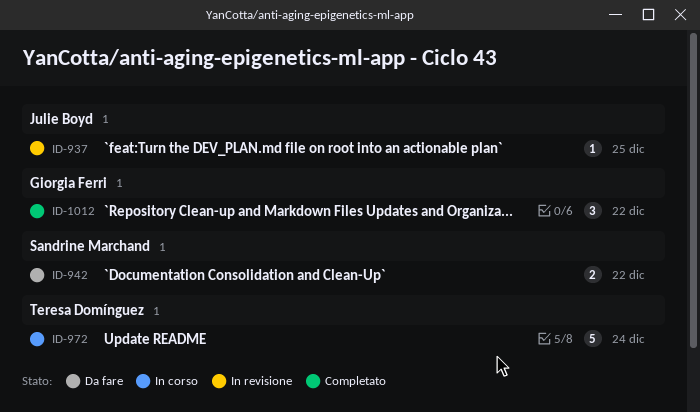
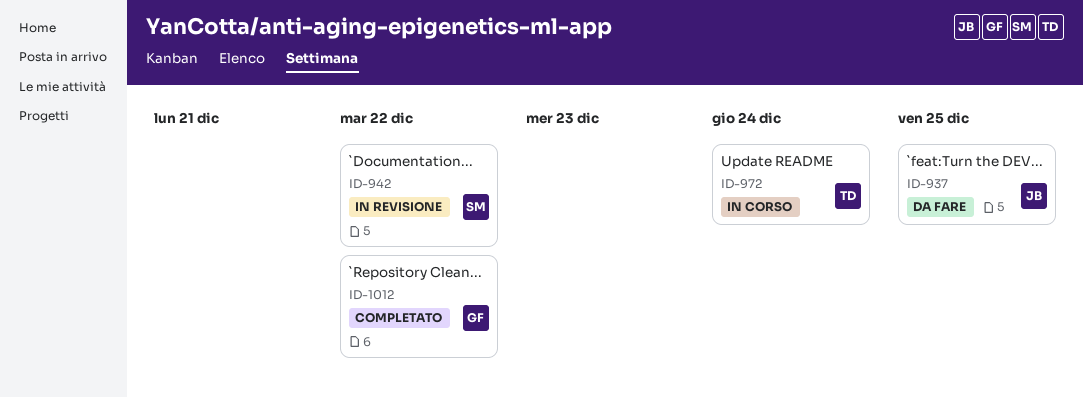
ID-937, status: In revisione -> Da fare
ID-942, status: Da fare -> In revisione

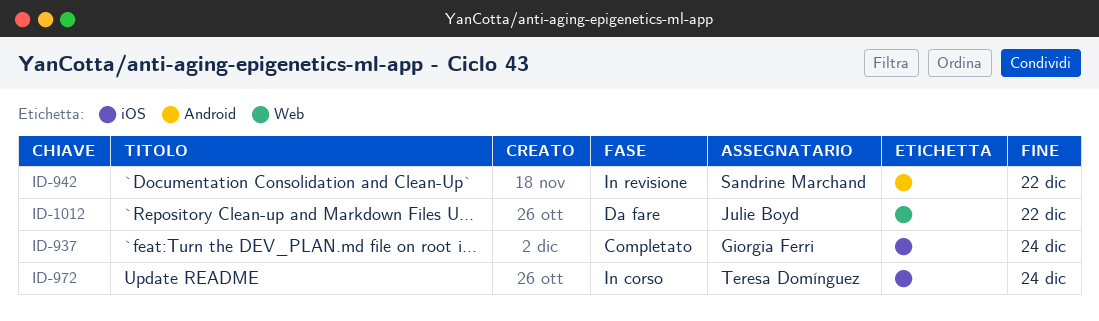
ID-937, status: Da fare -> Completato
ID-937, owner: Julie Boyd -> Giorgia Ferri
ID-937, due: Dec 25 -> Dec 24
ID-1012, status: Completato -> Da fare
ID-1012, owner: Giorgia Ferri -> Julie Boyd

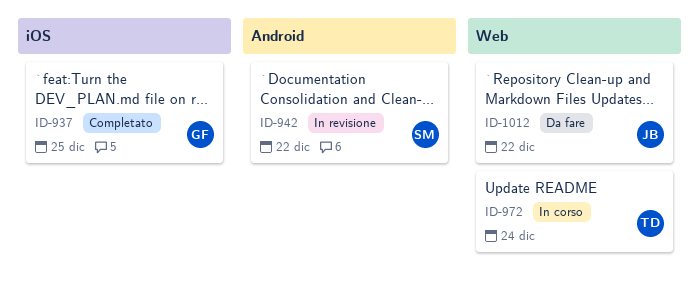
ID-937, due: Dec 24 -> Dec 25
ID-972, label: iOS -> Web

